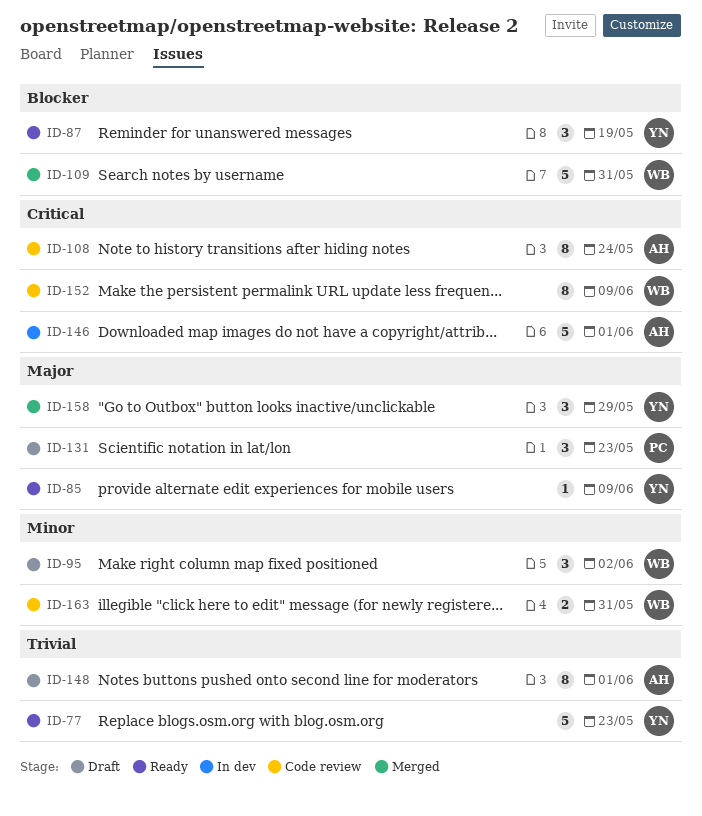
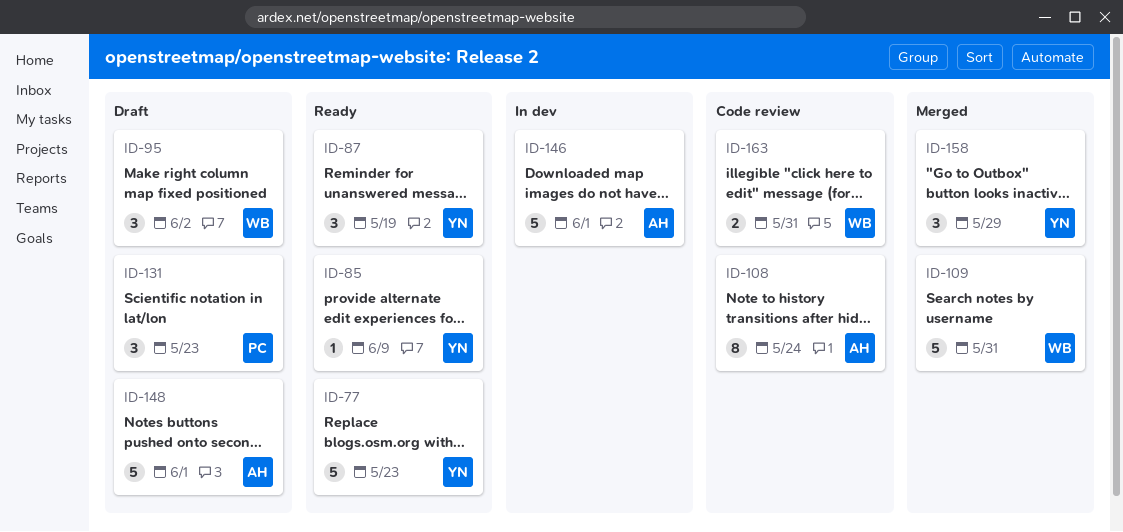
ID-148, estimate: 8 -> 5
ID-152: present -> none

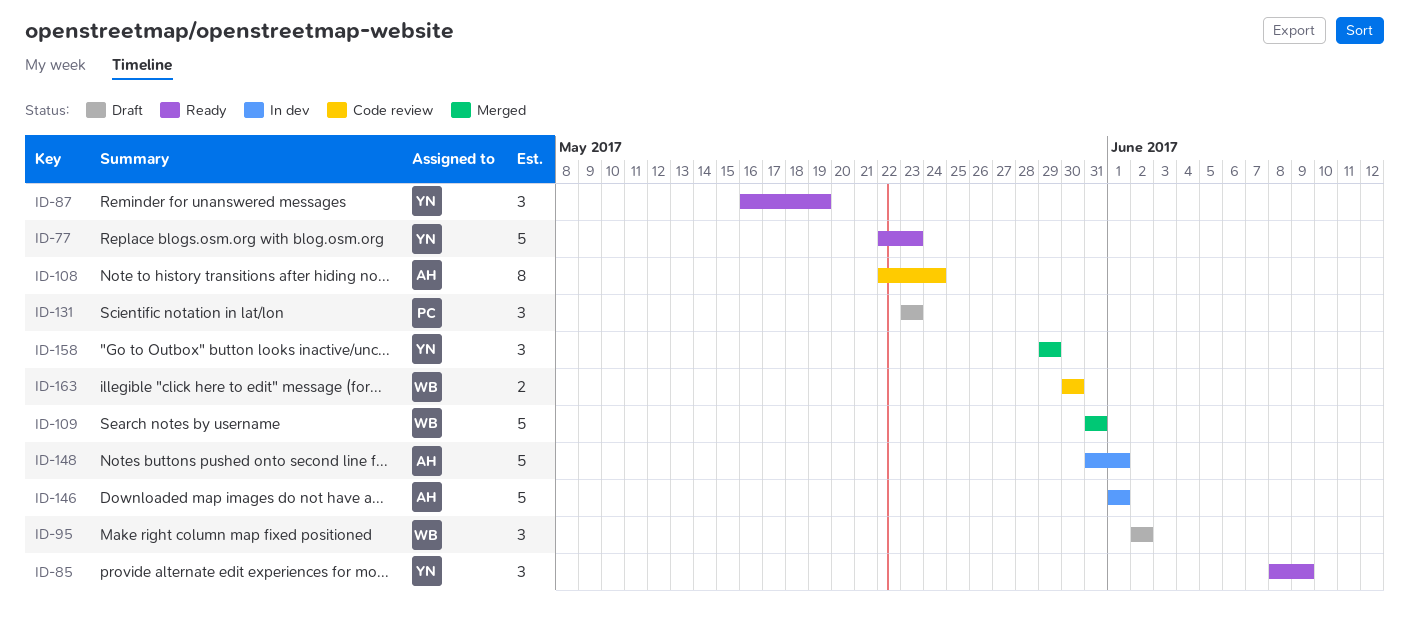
ID-85, estimate: 1 -> 3
ID-148, status: Draft -> In dev
ID-163, due: May 31 -> May 30

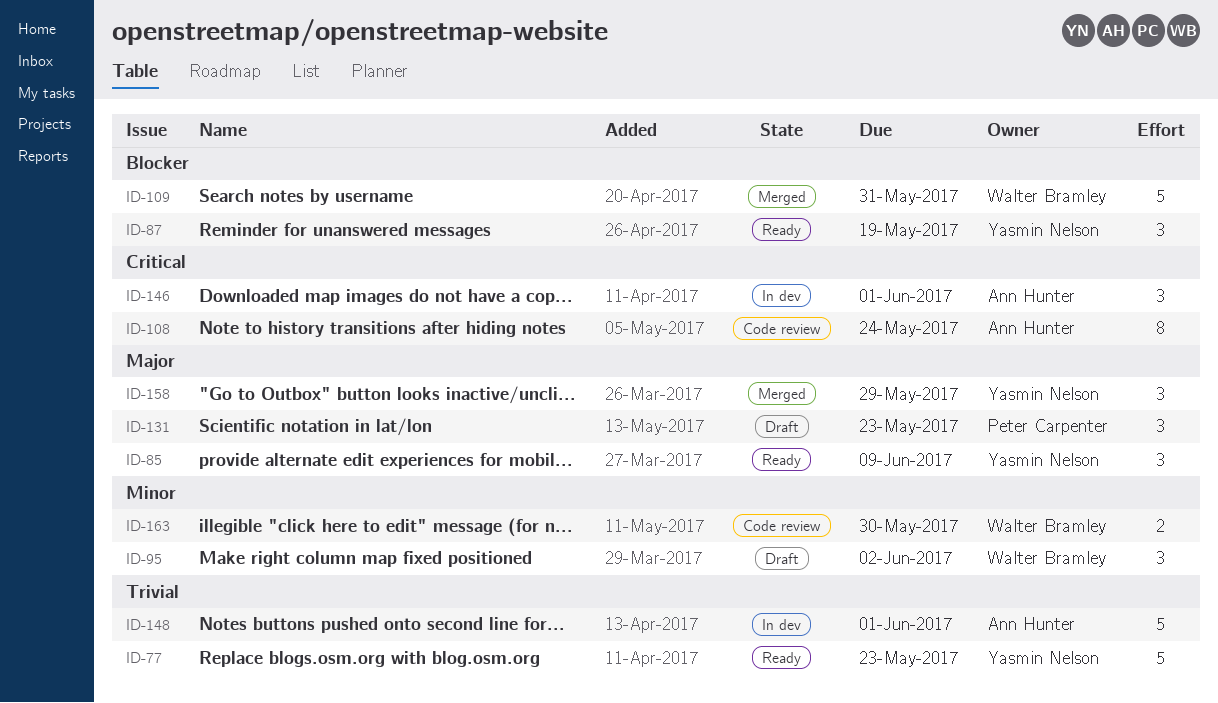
ID-146, estimate: 5 -> 3

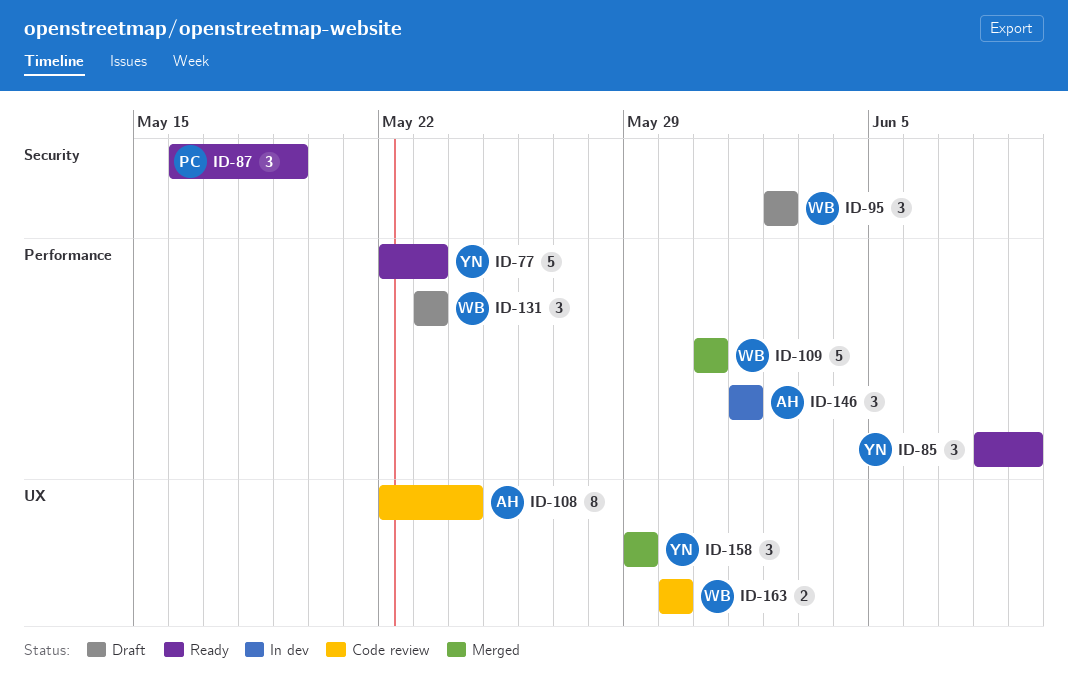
ID-87, owner: Yasmin Nelson -> Peter Carpenter
ID-131, owner: Peter Carpenter -> Walter Bramley
ID-148: present -> none

